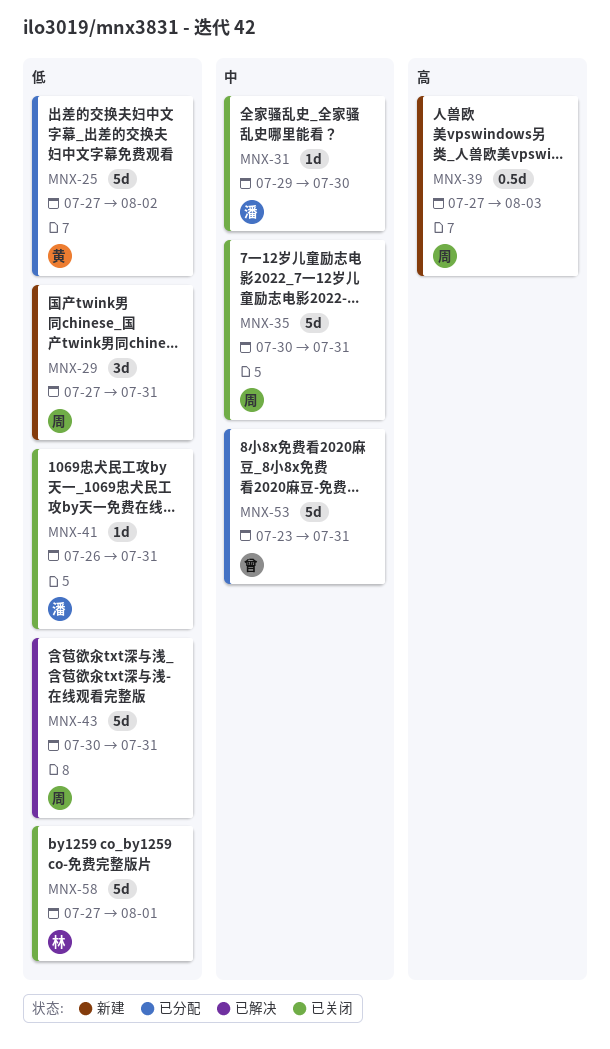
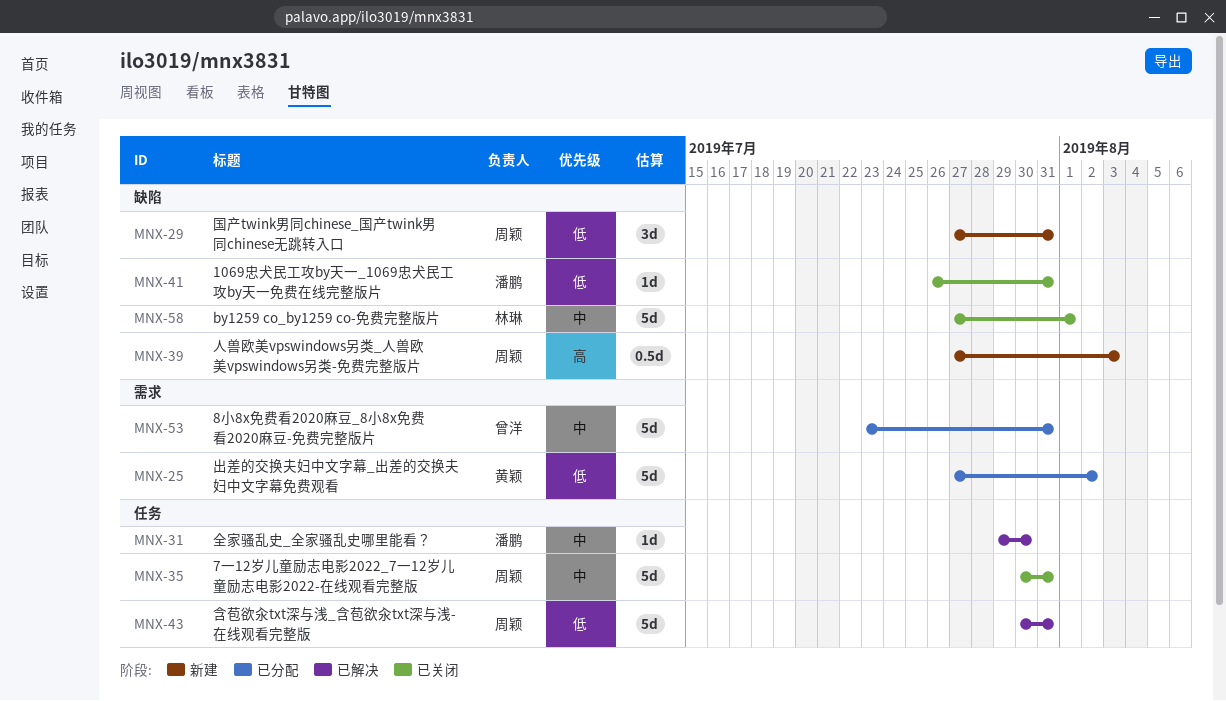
MNX-31, status: 已关闭 -> 已解决
MNX-58, priority: 低 -> 中

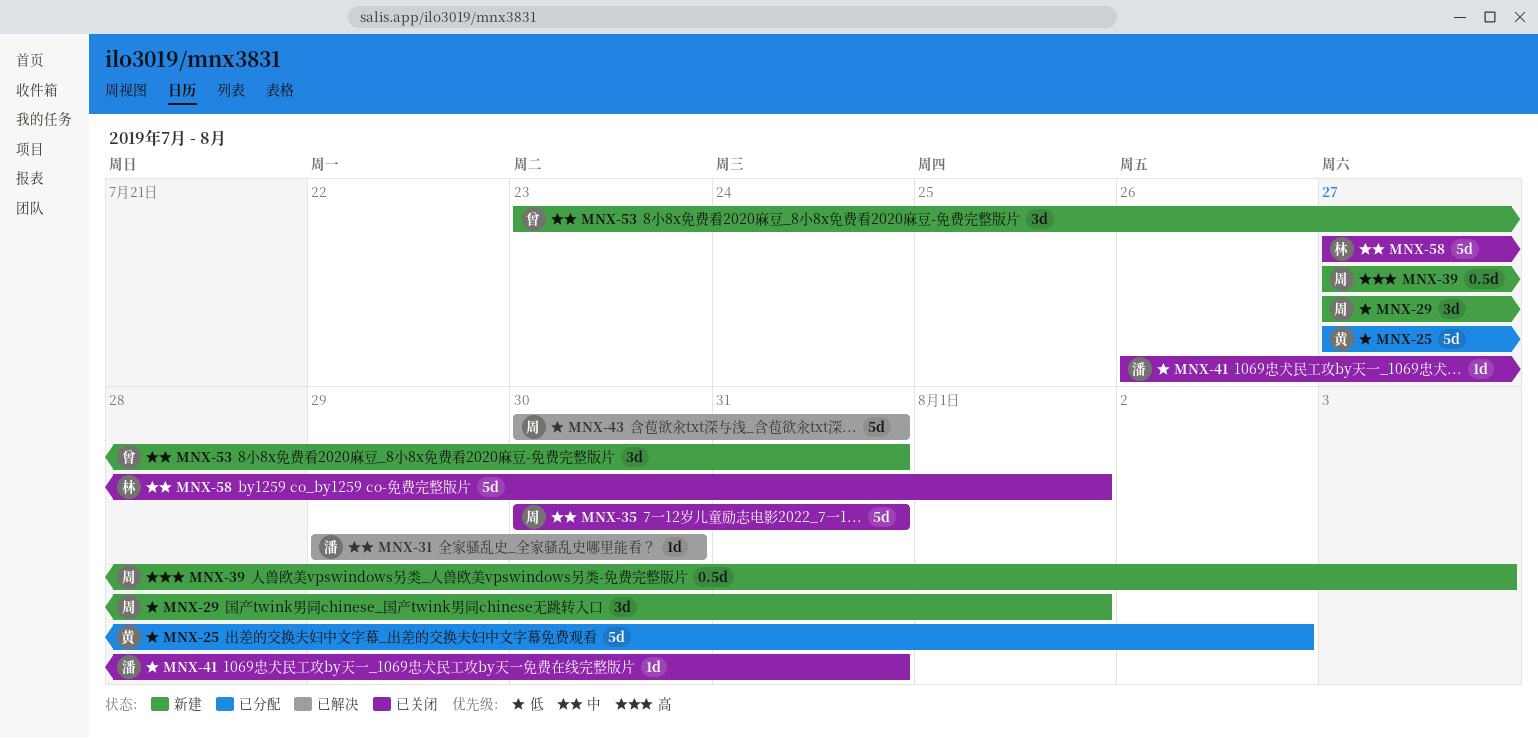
MNX-29, due: Jul 31 -> Aug 1
MNX-53, status: 已分配 -> 新建
MNX-53, estimate: 5d -> 3d

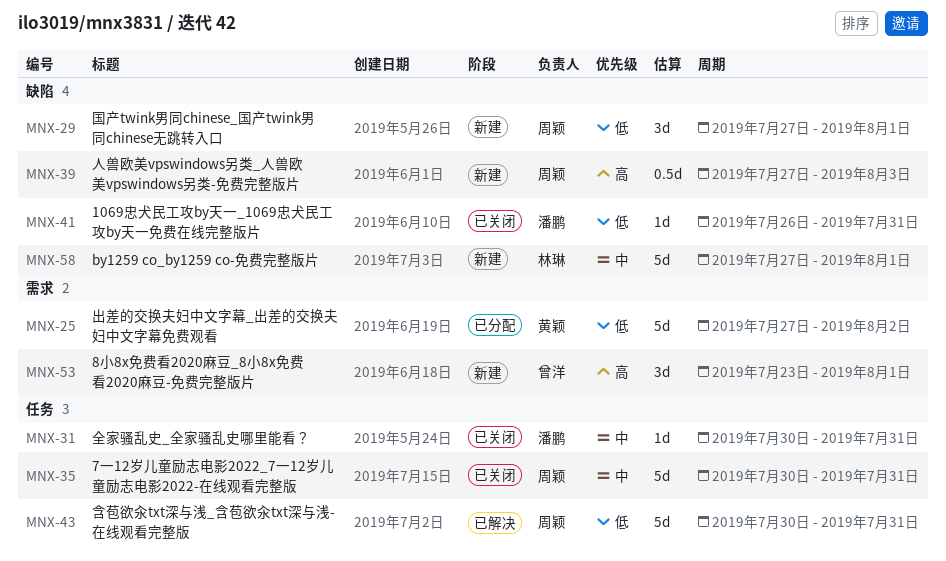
MNX-31, status: 已解决 -> 已关闭
MNX-31, start: Jul 29 -> Jul 30
MNX-31, due: Jul 30 -> Jul 31
MNX-53, priority: 中 -> 高
MNX-53, due: Jul 31 -> Aug 1
MNX-58, status: 已关闭 -> 新建

